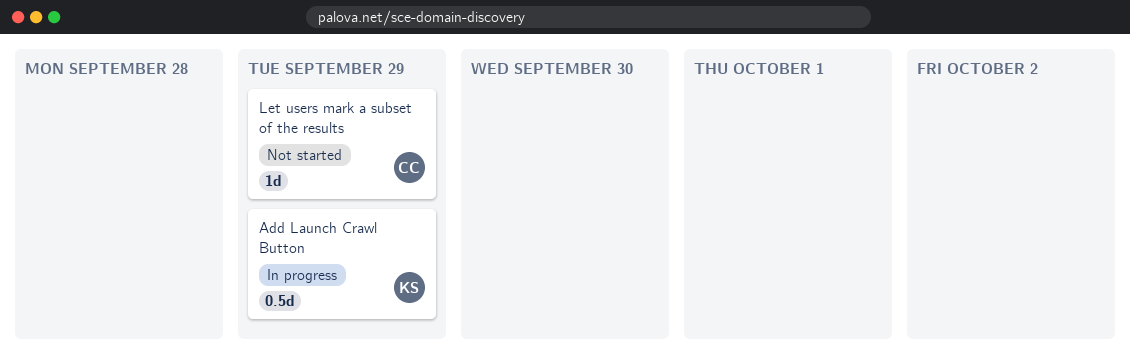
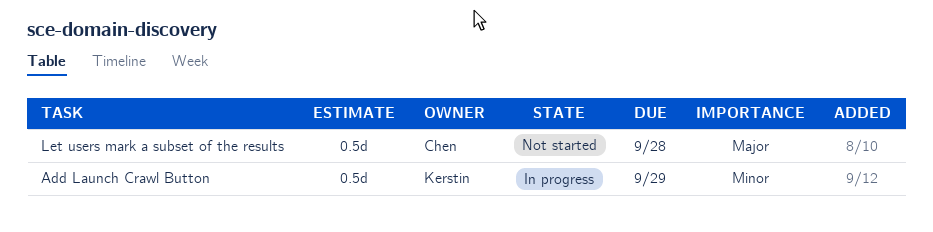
Let users mark a subset of the results, estimate: 1d -> 0.5d
Let users mark a subset of the results, due: Sep 29 -> Sep 28

